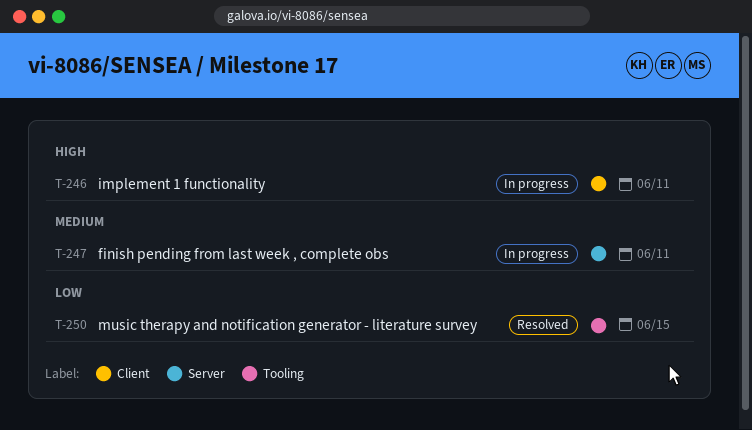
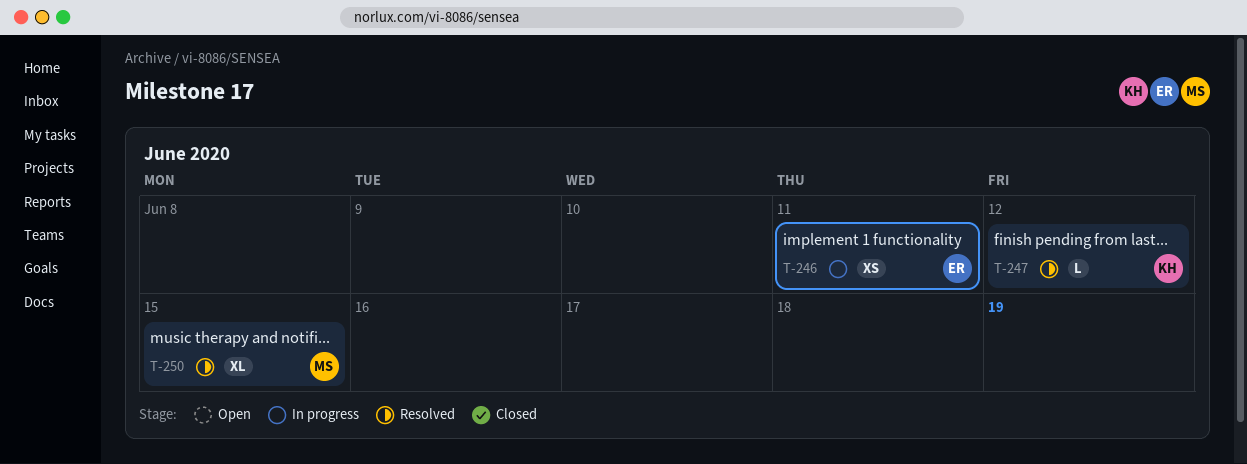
T-247, status: In progress -> Resolved
T-247, due: Jun 11 -> Jun 12

